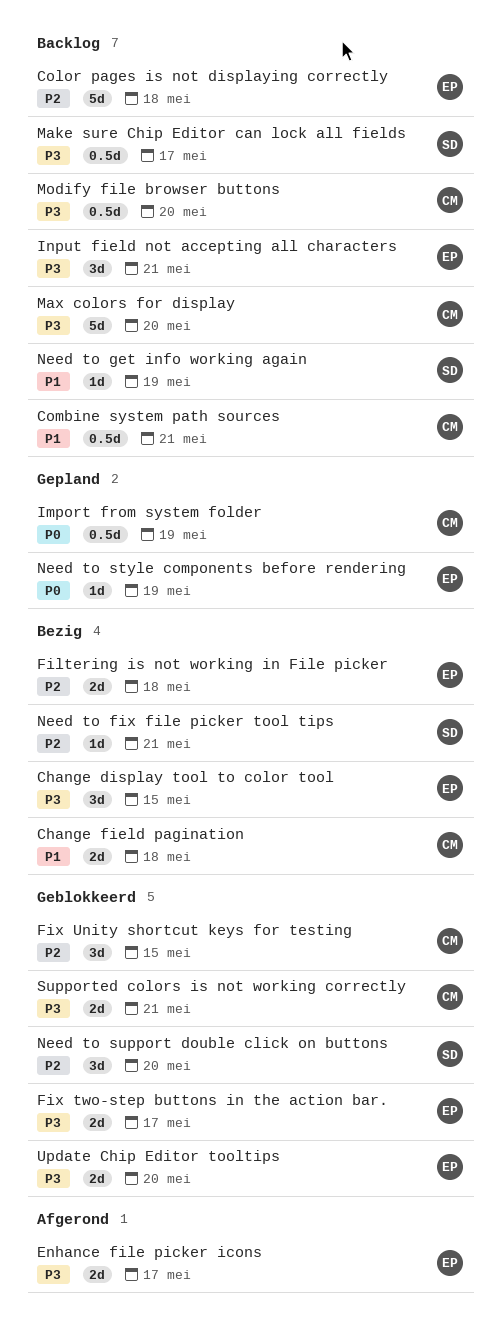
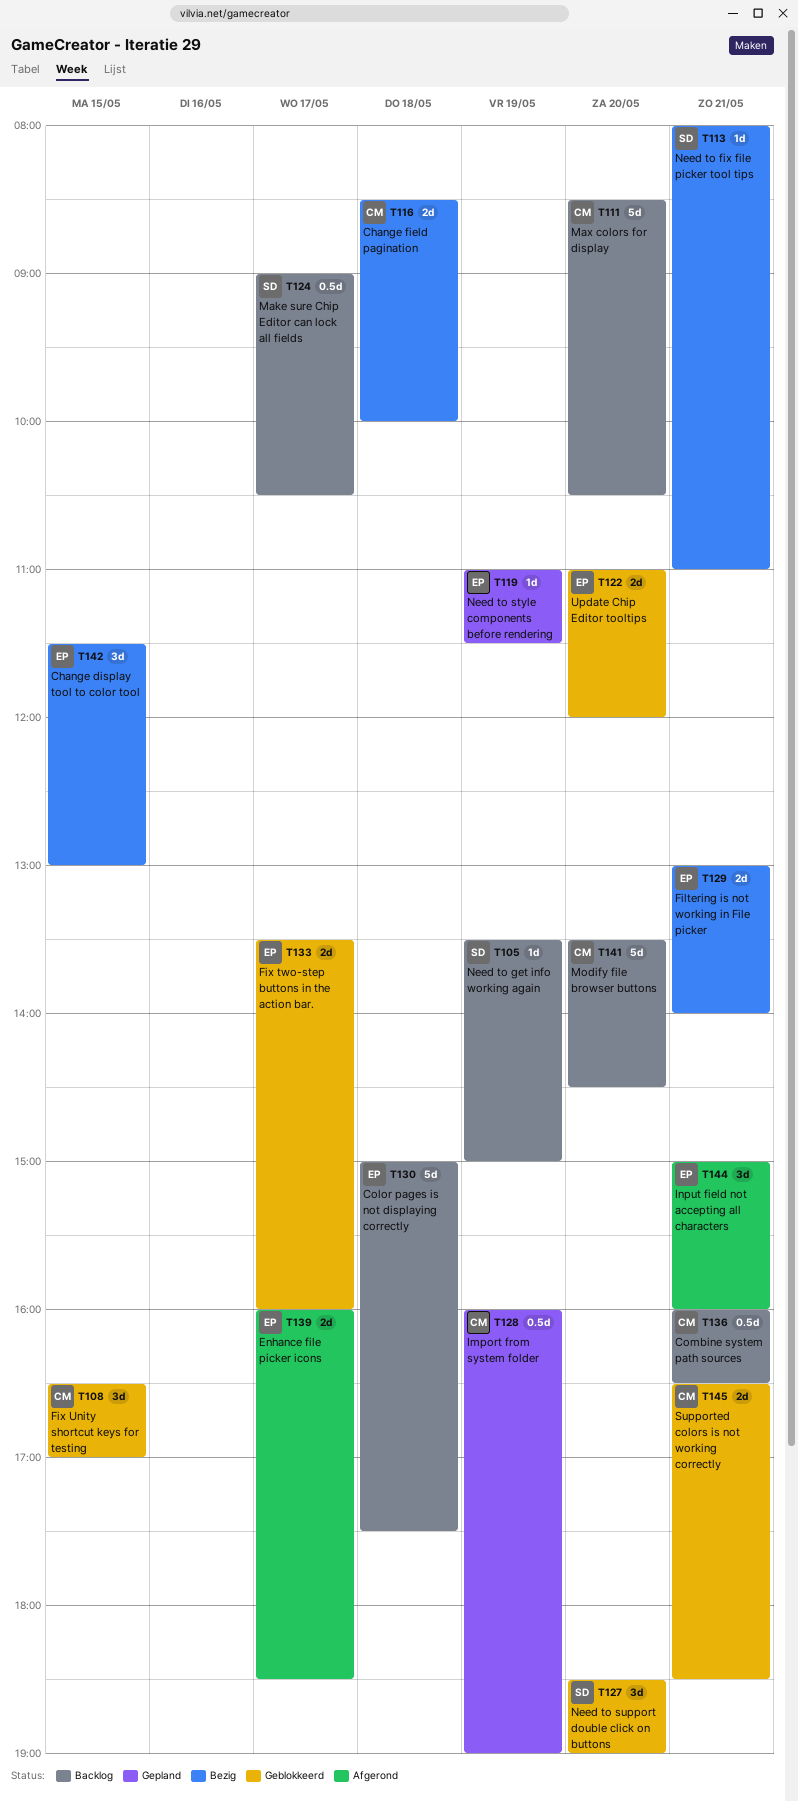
Filtering is not working in File picker, day: May 18 -> May 21
Input field not accepting all characters, status: Backlog -> Afgerond
Modify file browser buttons, estimate: 0.5d -> 5d

